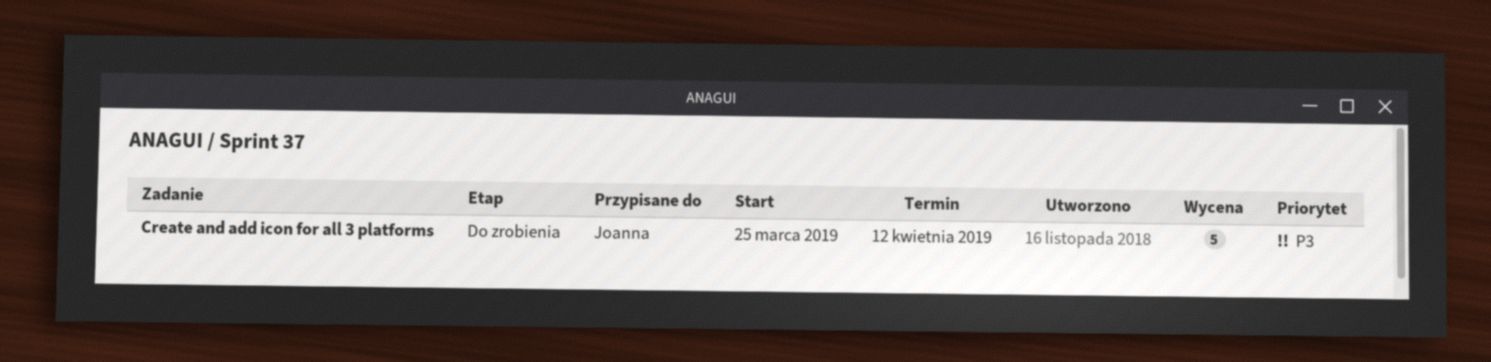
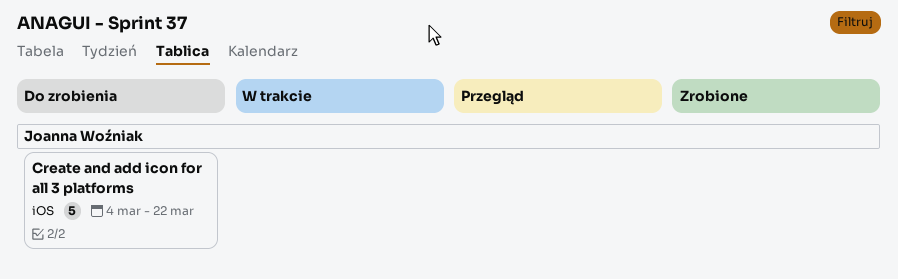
Create and add icon for all 3 platforms, start: Mar 25 -> Mar 4
Create and add icon for all 3 platforms, due: Apr 12 -> Mar 22

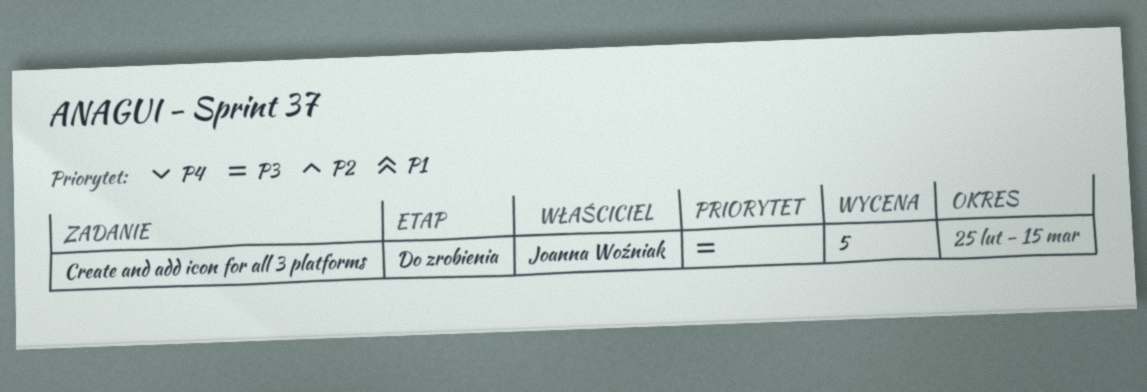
Create and add icon for all 3 platforms, start: Mar 4 -> Feb 25
Create and add icon for all 3 platforms, due: Mar 22 -> Mar 15

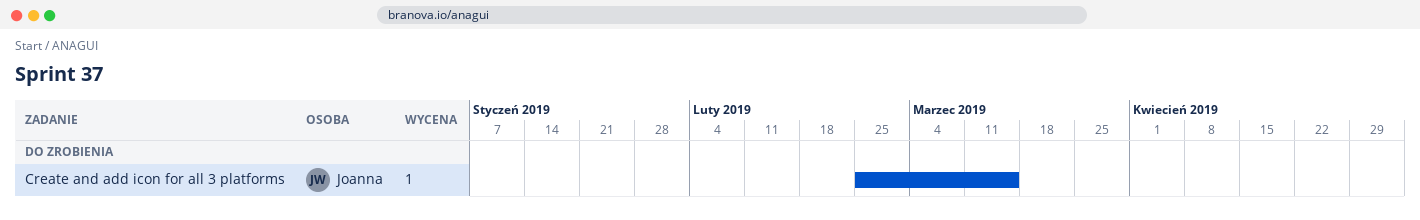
Create and add icon for all 3 platforms, estimate: 5 -> 1

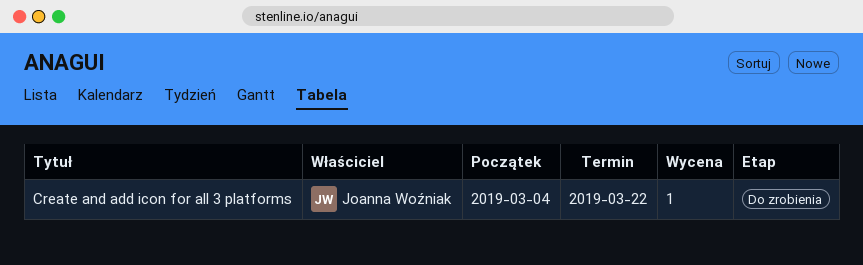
Create and add icon for all 3 platforms, start: Feb 25 -> Mar 4
Create and add icon for all 3 platforms, due: Mar 15 -> Mar 22

